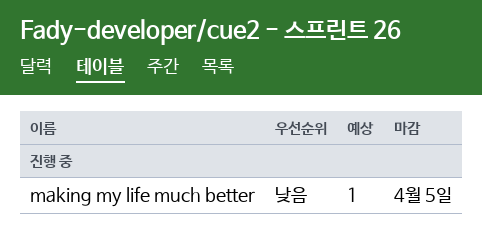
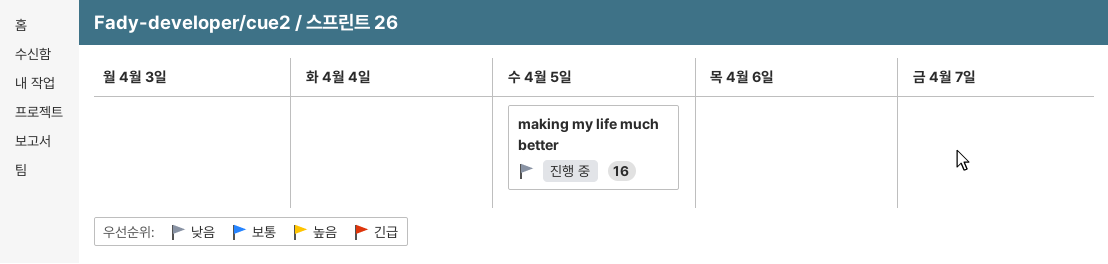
making my life much better, estimate: 1 -> 16

